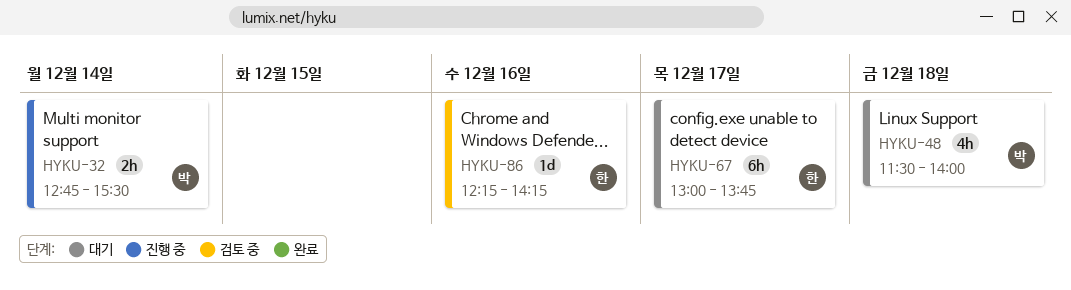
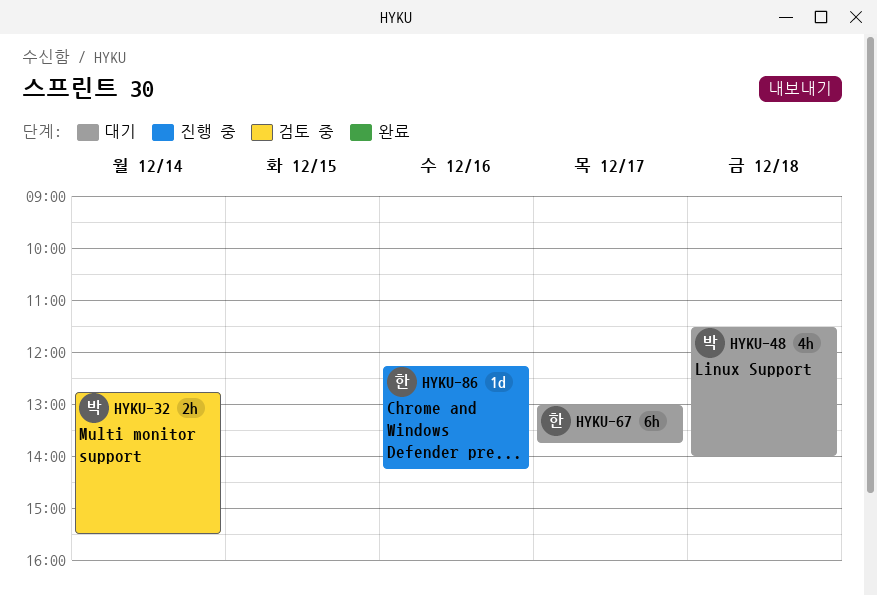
HYKU-32, status: 진행 중 -> 검토 중
HYKU-86, status: 검토 중 -> 진행 중

